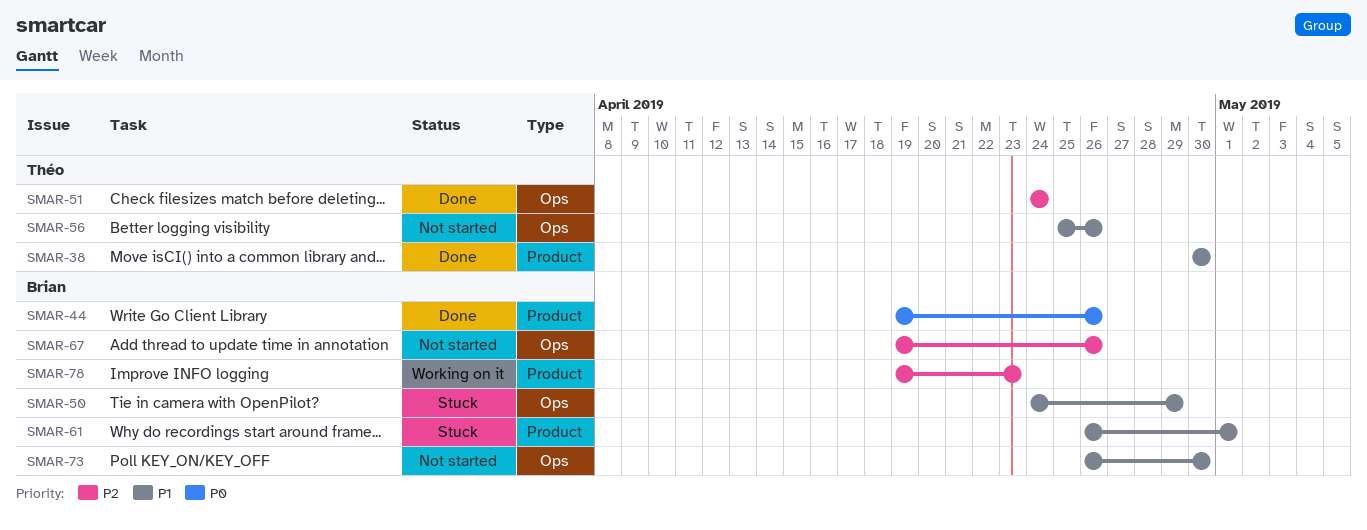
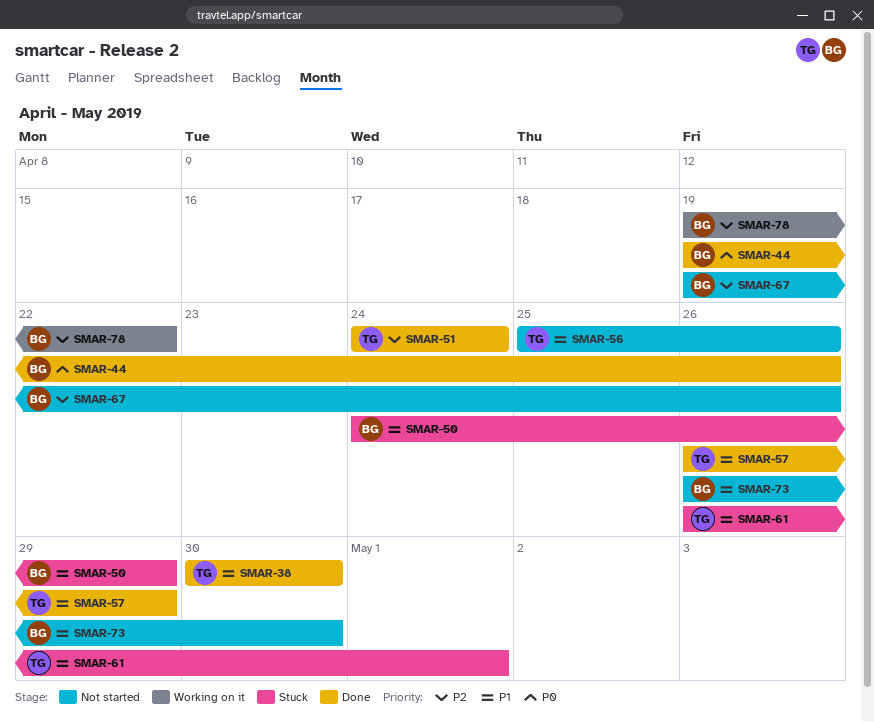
SMAR-57: none -> present
SMAR-61, owner: Brian -> Théo
SMAR-78, due: Apr 23 -> Apr 22

